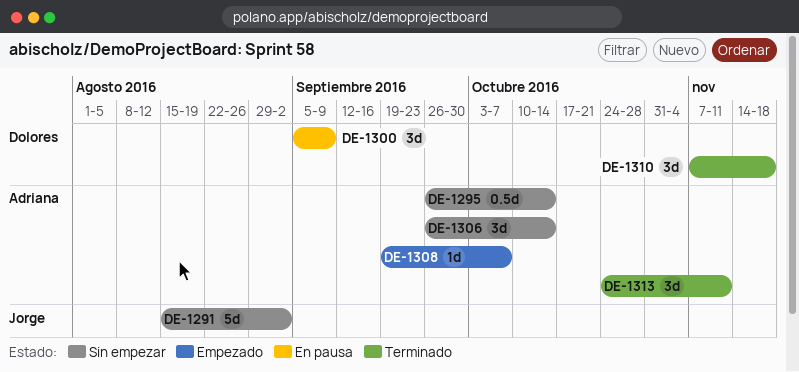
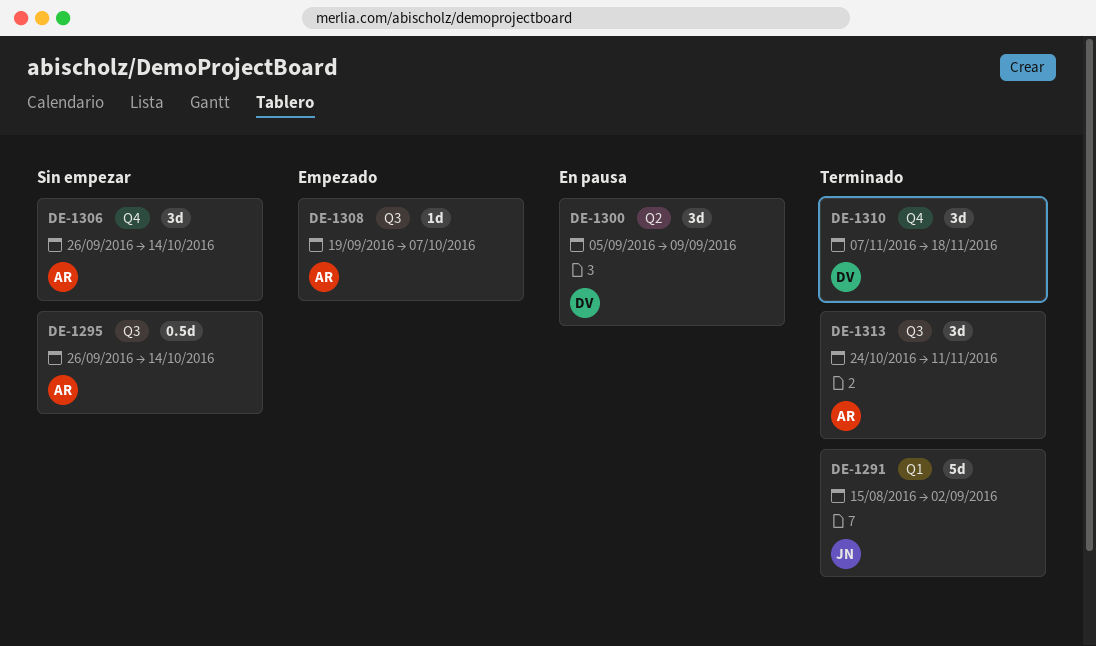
DE-1291, status: Sin empezar -> Terminado

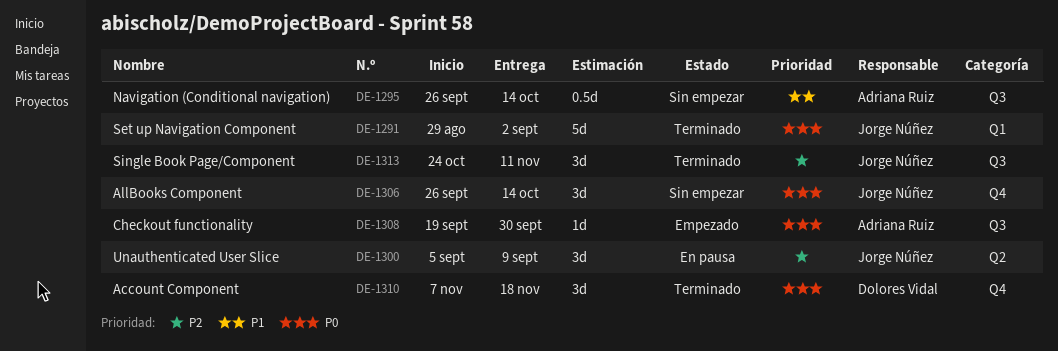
DE-1291, start: Aug 15 -> Aug 29
DE-1300, owner: Dolores Vidal -> Jorge Núñez
DE-1306, owner: Adriana Ruiz -> Jorge Núñez
DE-1308, due: Oct 7 -> Sep 30
DE-1313, owner: Adriana Ruiz -> Jorge Núñez

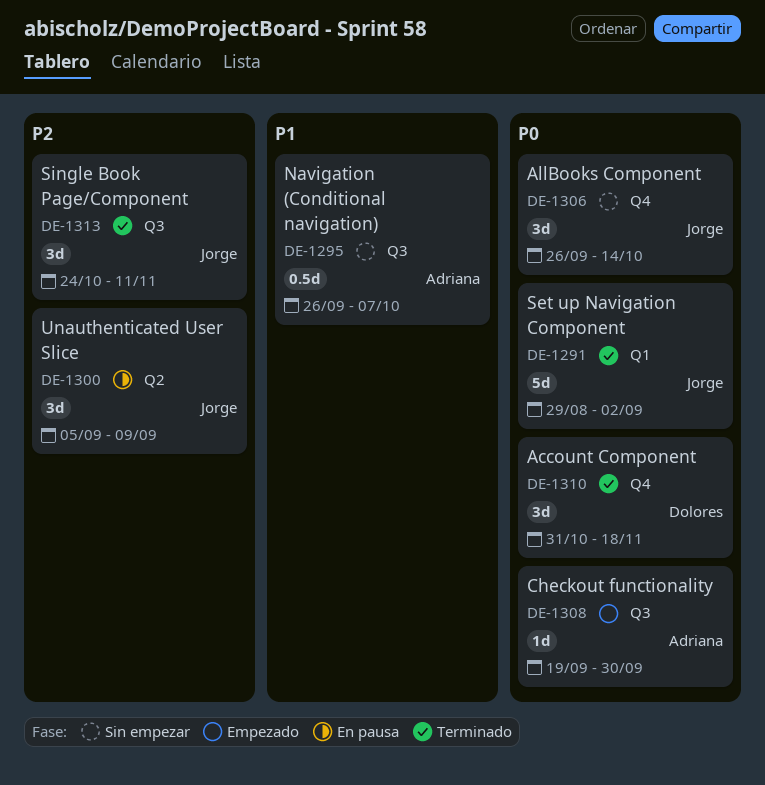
DE-1295, due: Oct 14 -> Oct 7
DE-1310, start: Nov 7 -> Oct 31

